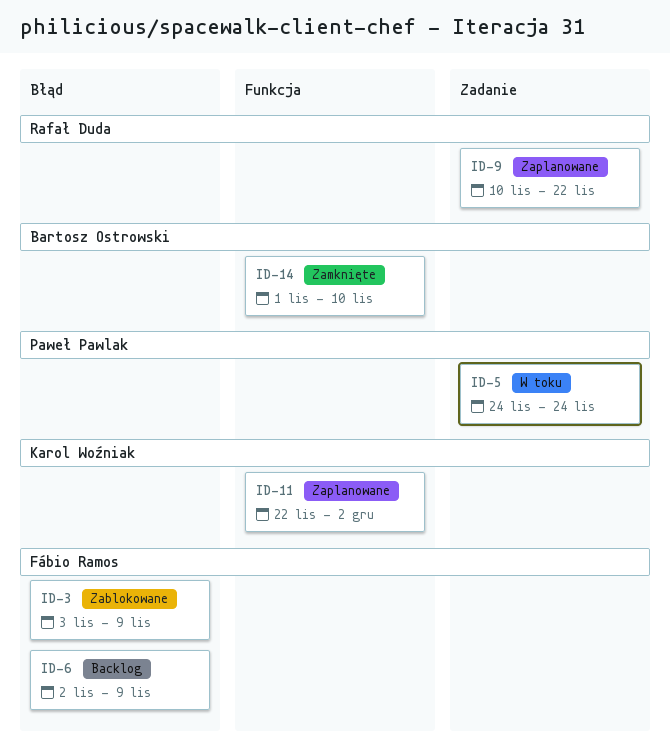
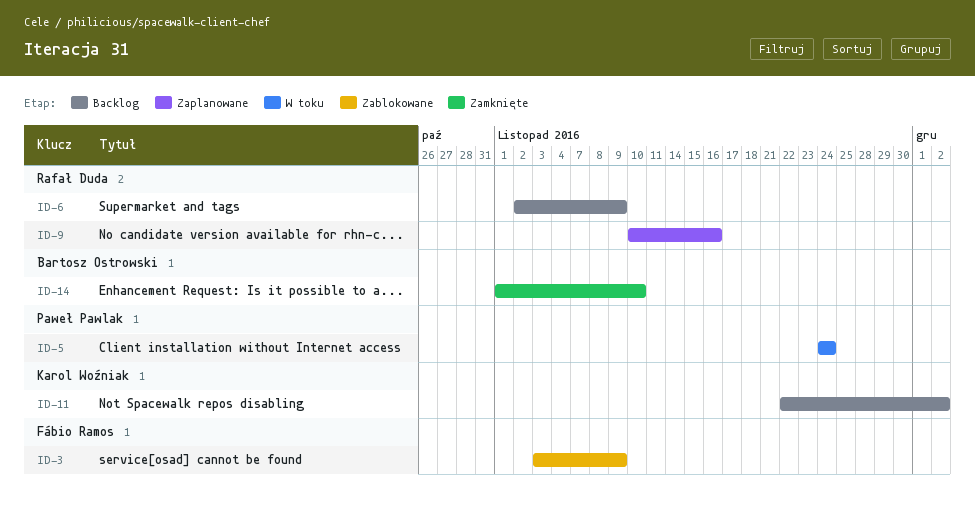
ID-6, owner: Fábio Ramos -> Rafał Duda
ID-9, due: Nov 22 -> Nov 16
ID-11, status: Zaplanowane -> Backlog

